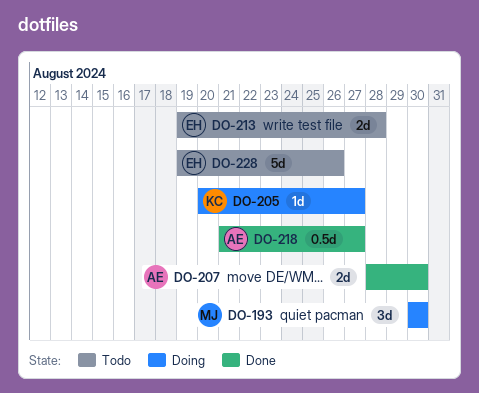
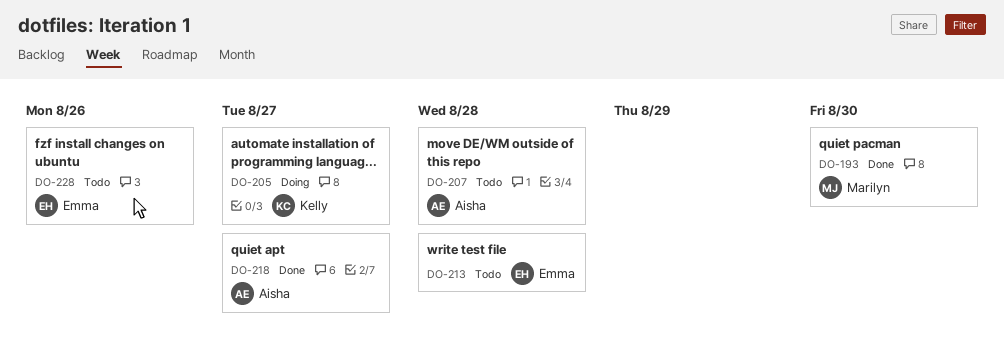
DO-193, status: Doing -> Done
DO-207, status: Done -> Todo
DO-207, due: Aug 30 -> Aug 28

